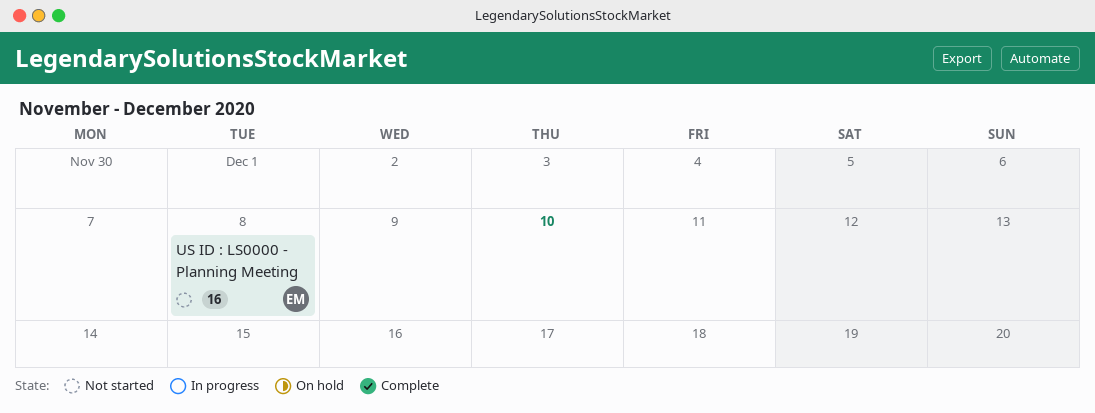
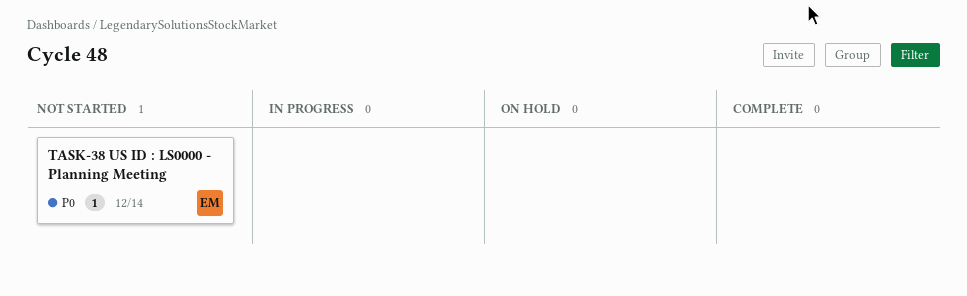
US ID : LS0000 - Planning Meeting, estimate: 16 -> 1
US ID : LS0000 - Planning Meeting, due: Dec 8 -> Dec 14

